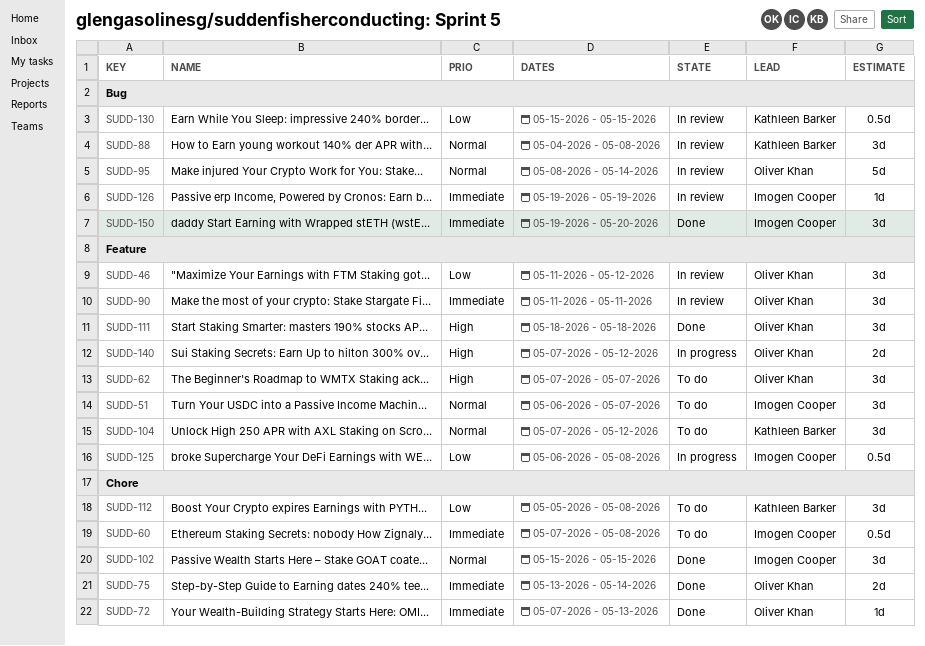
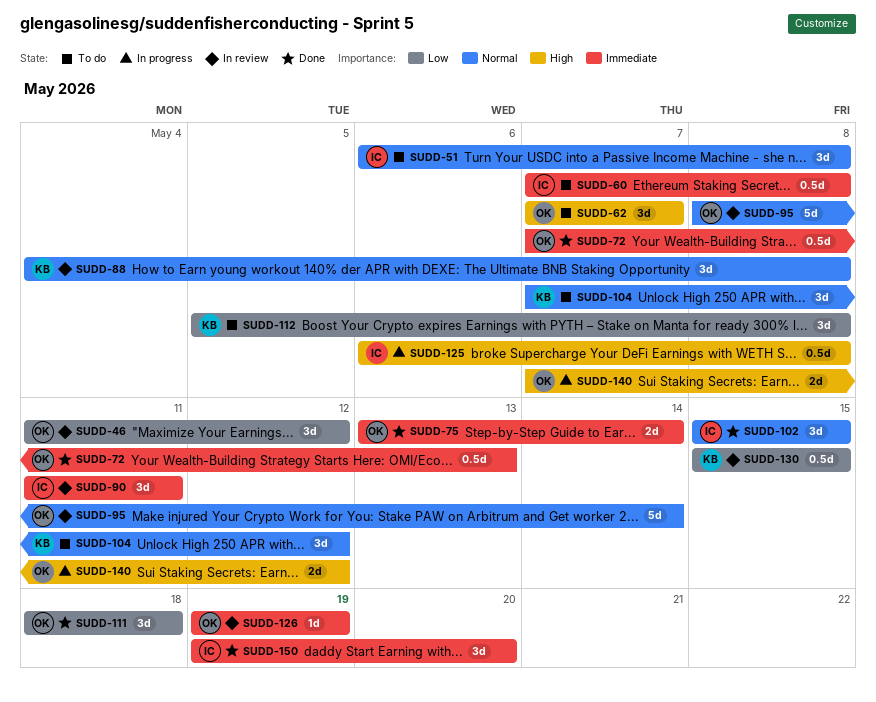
SUDD-51, due: May 7 -> May 8
SUDD-72, estimate: 1d -> 0.5d
SUDD-90, owner: Oliver Khan -> Imogen Cooper
SUDD-111, priority: High -> Low
SUDD-125, priority: Low -> High
SUDD-126, owner: Imogen Cooper -> Oliver Khan

